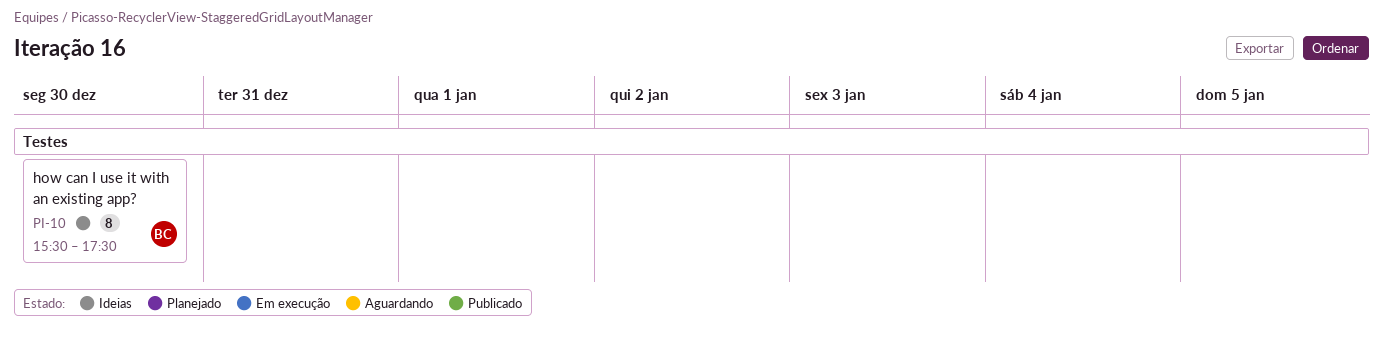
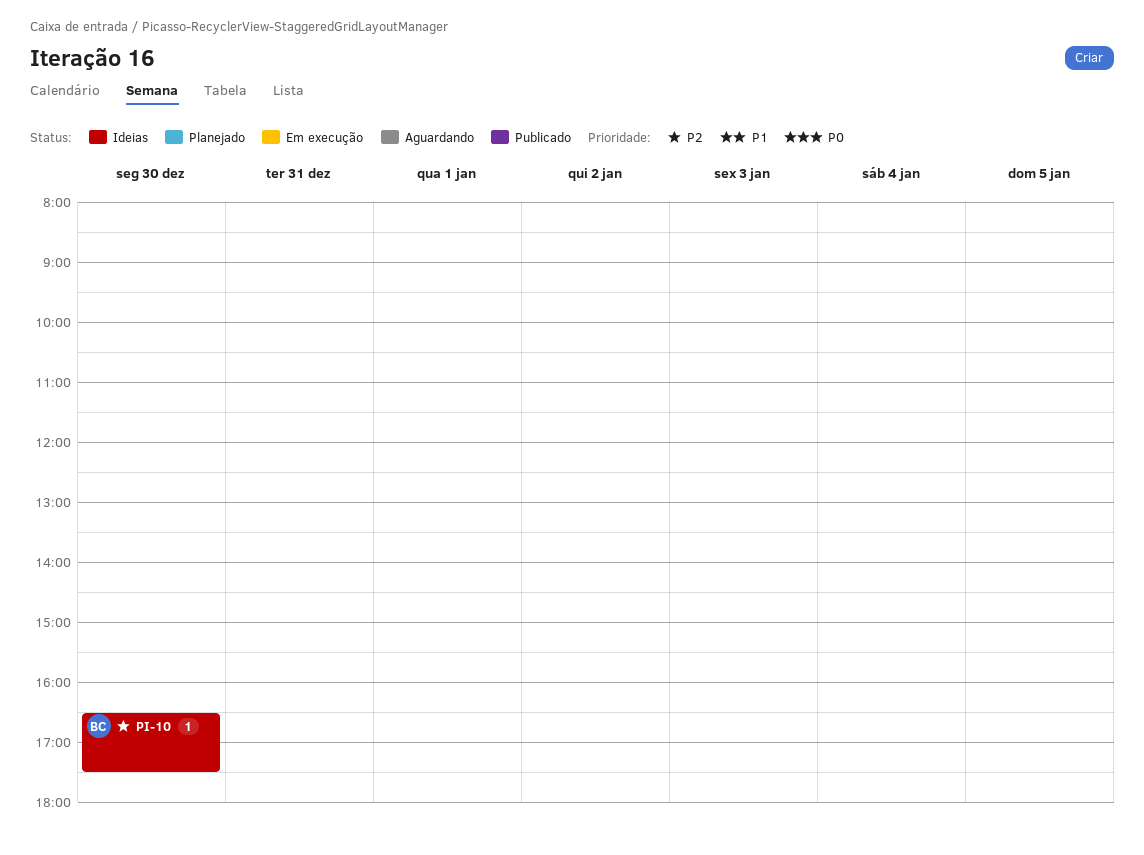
PI-10, estimate: 8 -> 1
PI-10, begins: 15:30 -> 16:30

